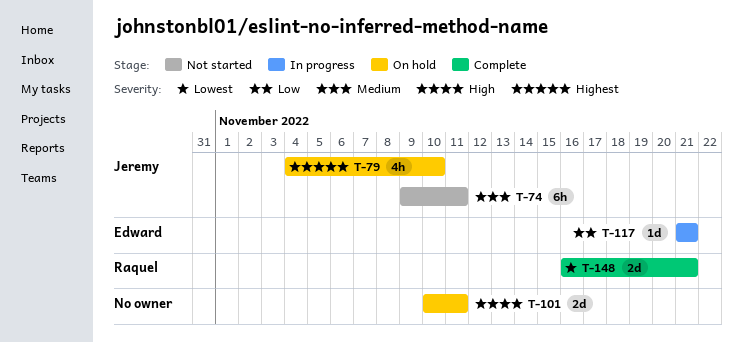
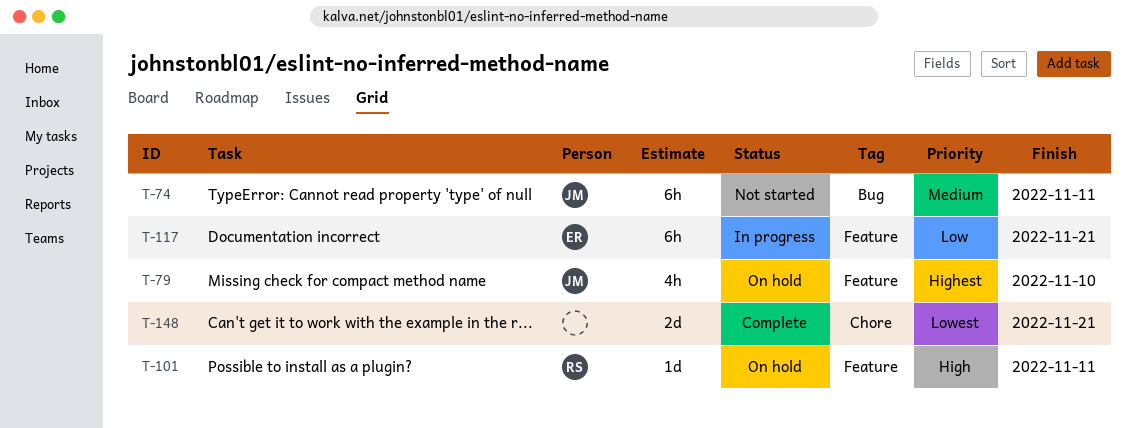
T-101, owner: none -> Raquel
T-101, estimate: 2d -> 1d
T-117, estimate: 1d -> 6h
T-148, owner: Raquel -> none

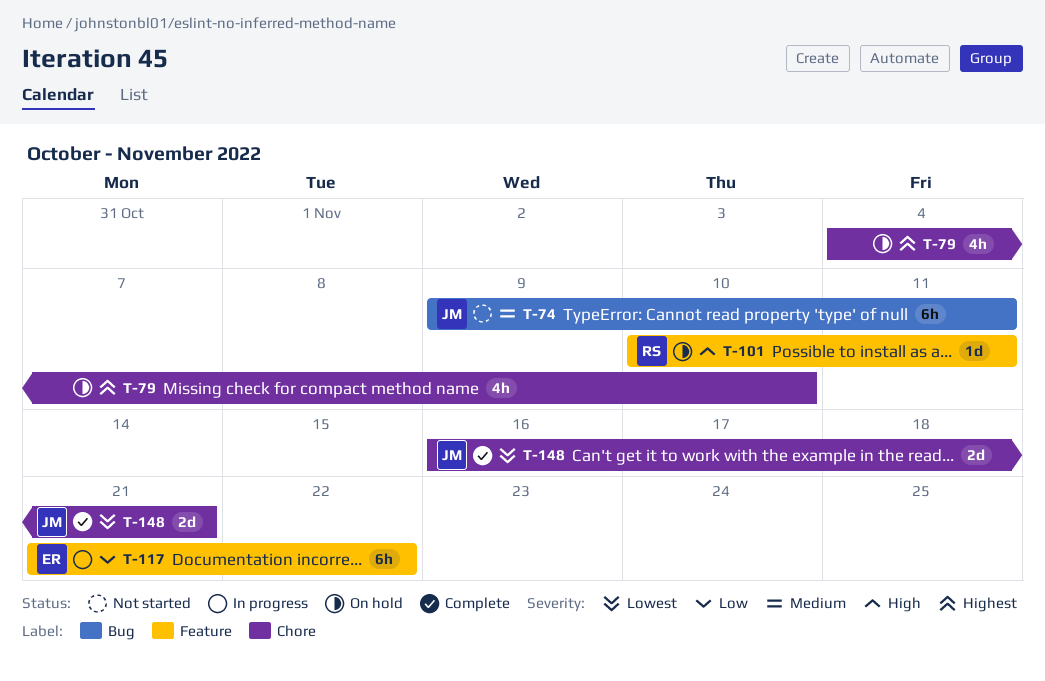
T-79, owner: JM -> none
T-79, label: Feature -> Chore
T-117, due: Nov 21 -> Nov 22
T-148, owner: none -> JM

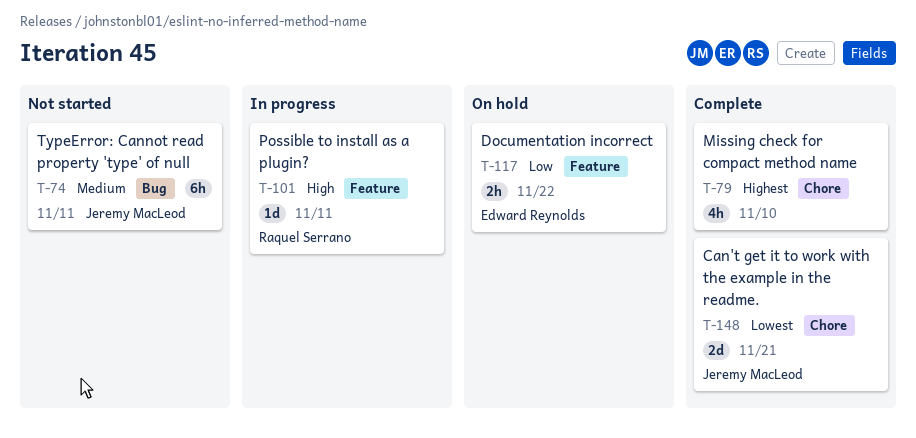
T-79, status: On hold -> Complete
T-101, status: On hold -> In progress
T-117, status: In progress -> On hold
T-117, estimate: 6h -> 2h

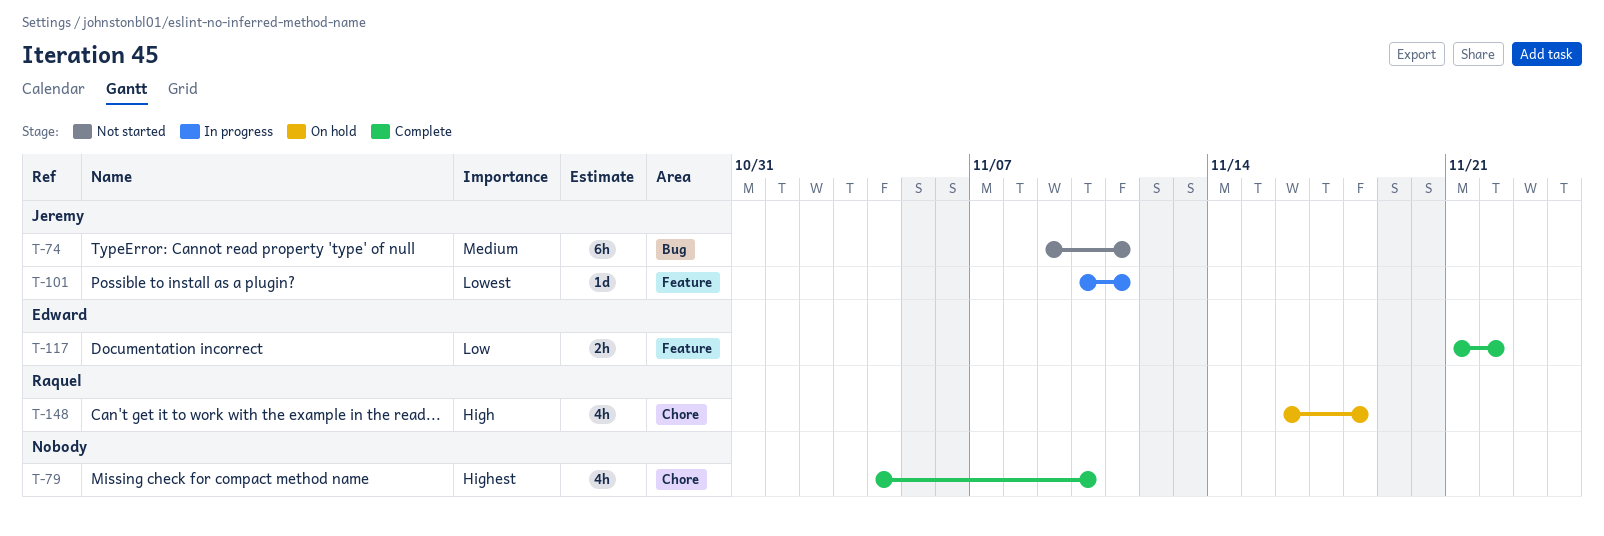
T-101, owner: Raquel Serrano -> Jeremy MacLeod
T-101, priority: High -> Lowest
T-117, status: On hold -> Complete
T-148, status: Complete -> On hold
T-148, owner: Jeremy MacLeod -> Raquel Serrano
T-148, priority: Lowest -> High
T-148, estimate: 2d -> 4h
T-148, due: Nov 21 -> Nov 18

